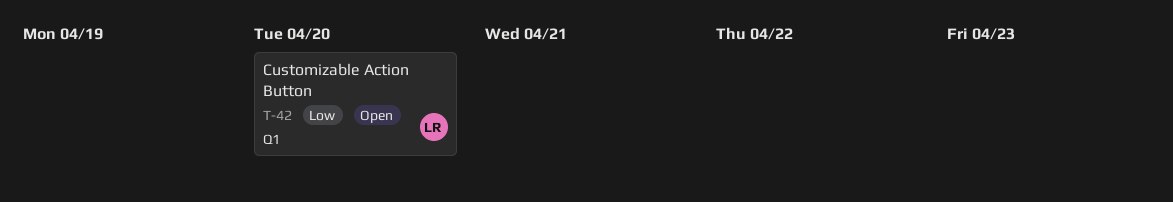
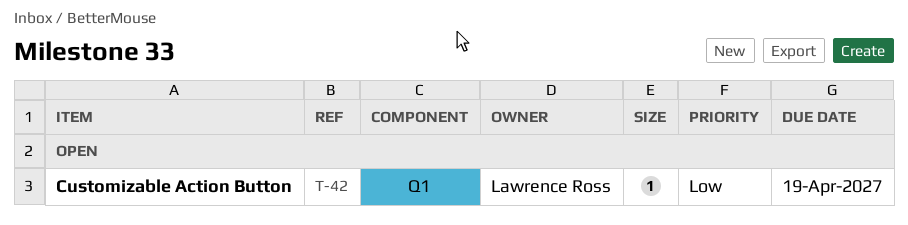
T-42, due: Apr 20 -> Apr 19

